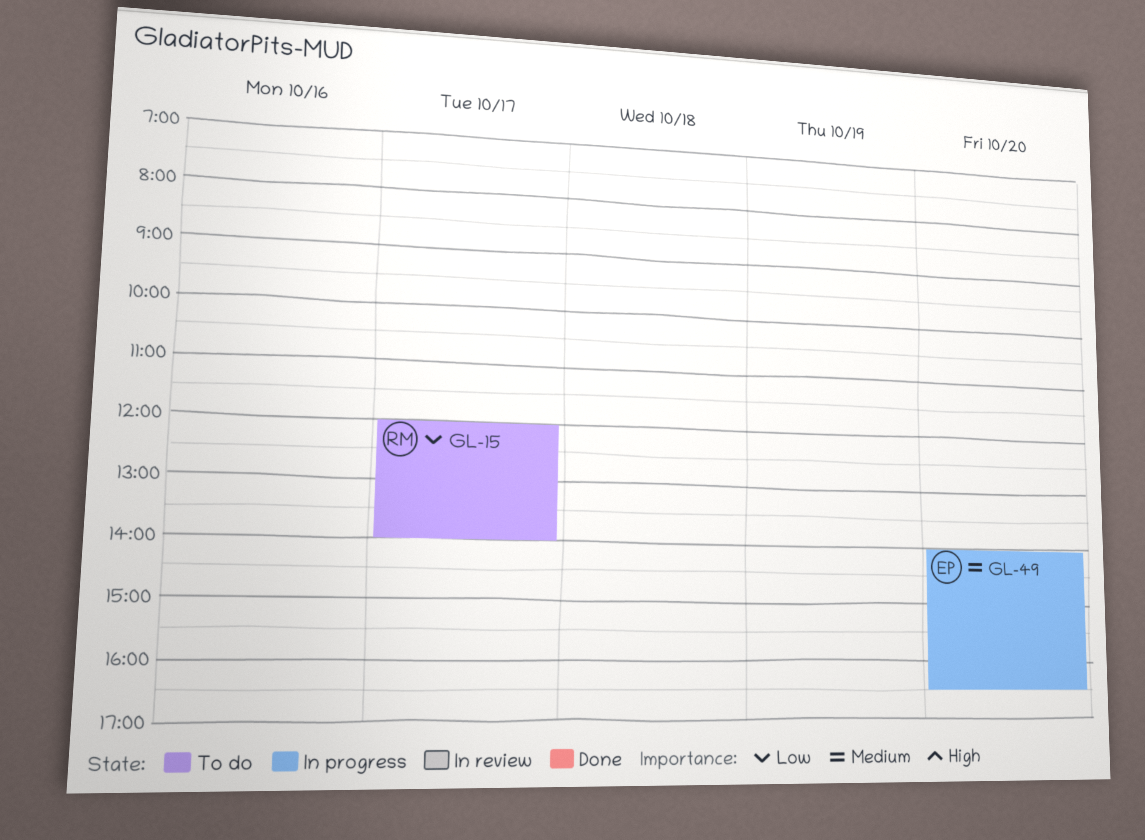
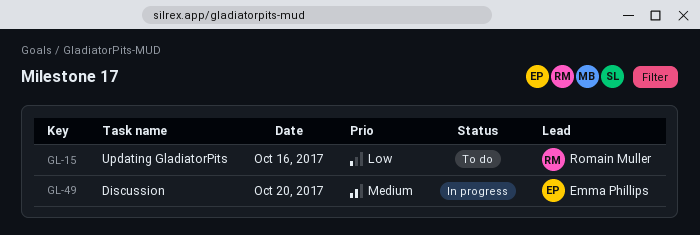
GL-15, day: Oct 17 -> Oct 16

